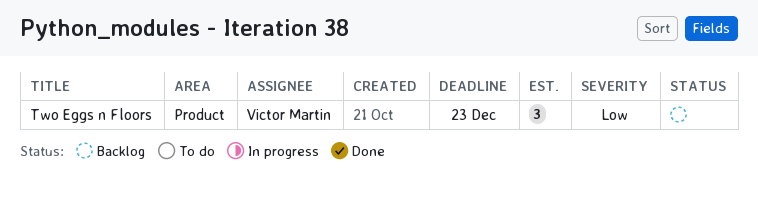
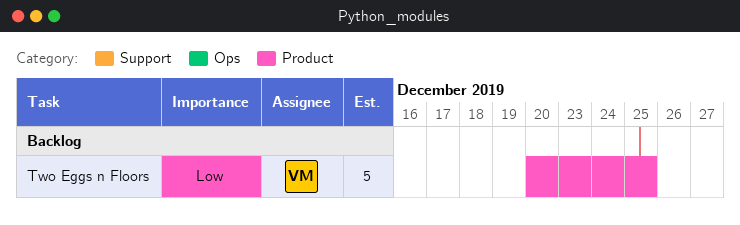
Two Eggs n Floors, estimate: 3 -> 5
Two Eggs n Floors, due: Dec 23 -> Dec 25

